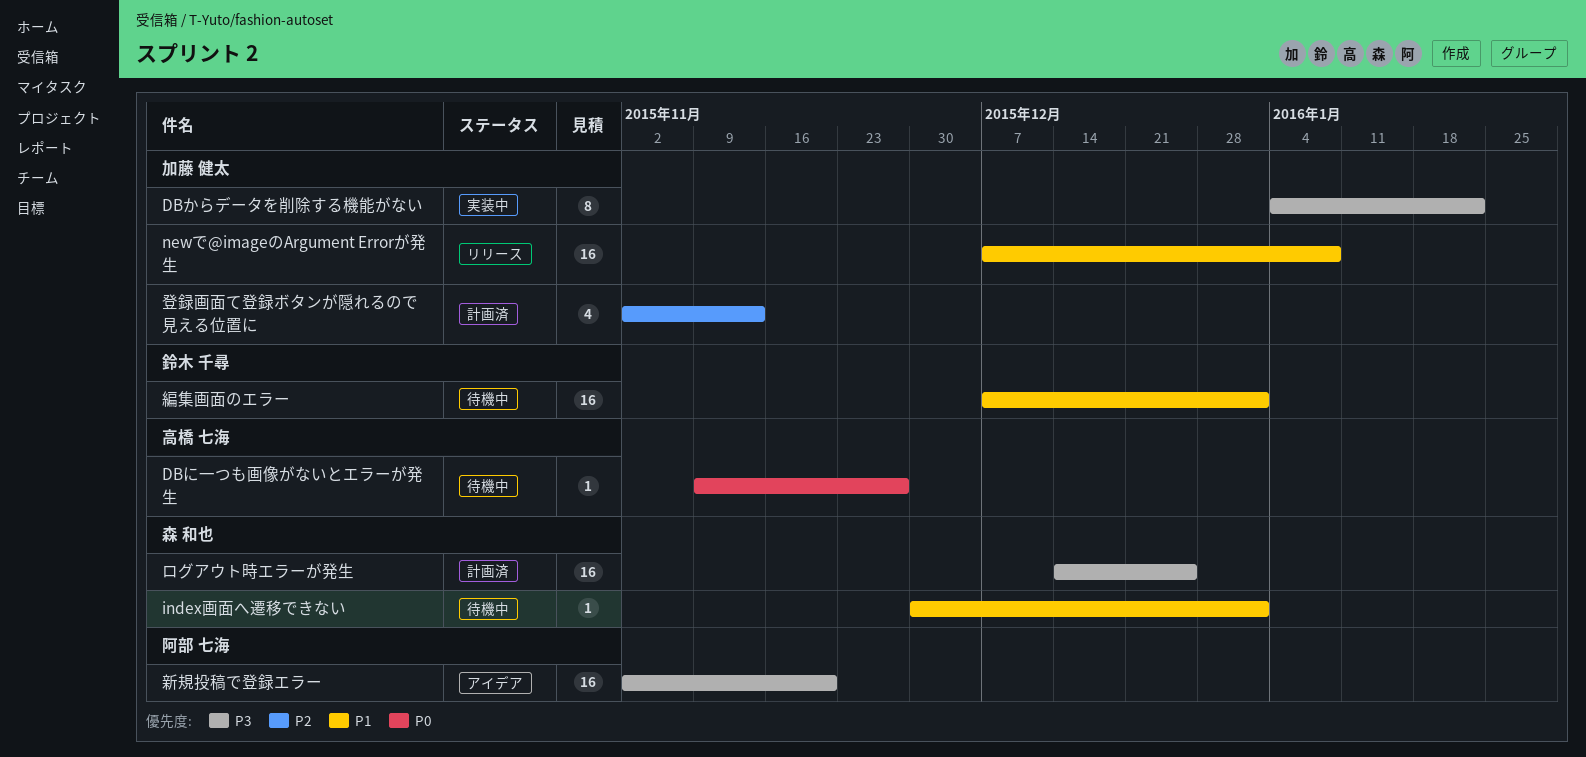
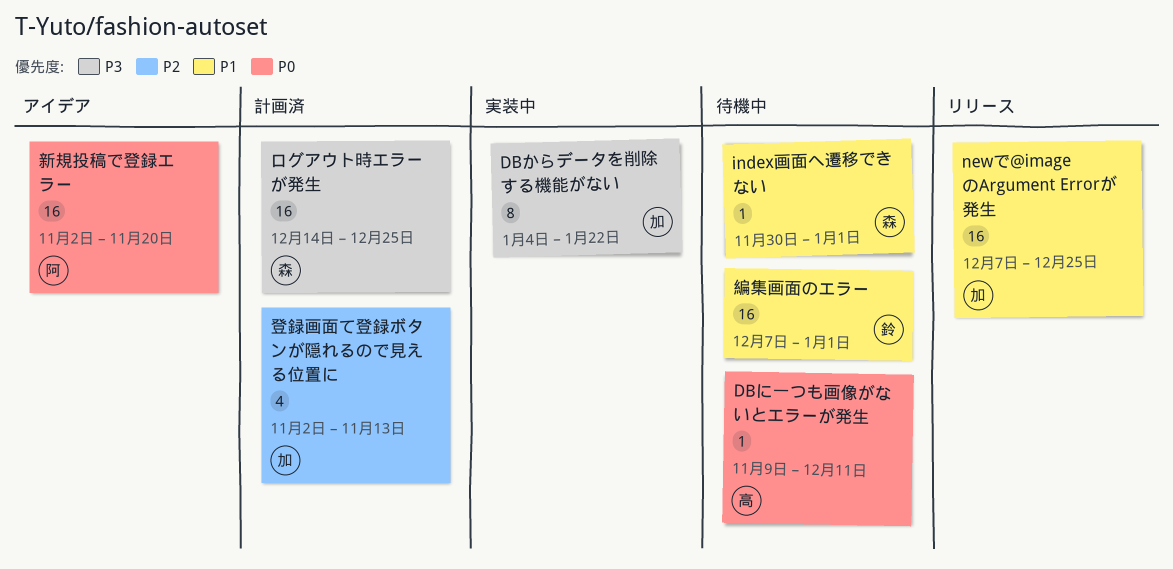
DBに一つも画像がないとエラーが発生, due: Nov 27 -> Dec 11
newで@imageのArgument Errorが発生, due: Jan 8 -> Dec 25
新規投稿で登録エラー, priority: P3 -> P0

